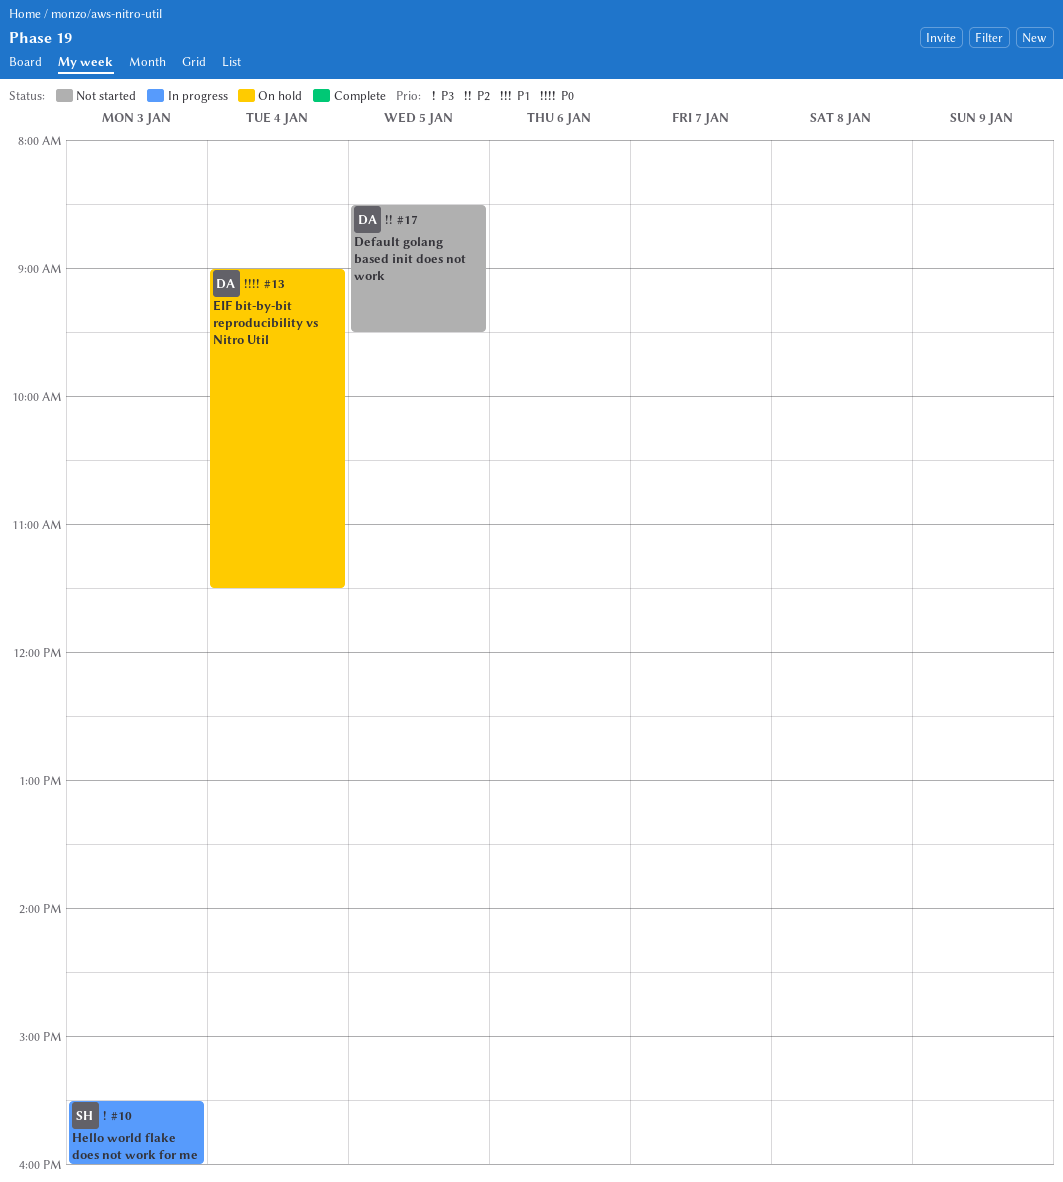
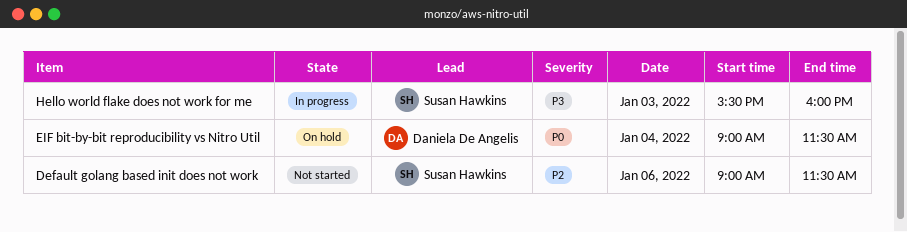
Default golang based init does not work, owner: Daniela De Angelis -> Susan Hawkins
Default golang based init does not work, day: Jan 5 -> Jan 6
Default golang based init does not work, begins: 08:30 -> 09:00
Default golang based init does not work, ends: 09:30 -> 11:30

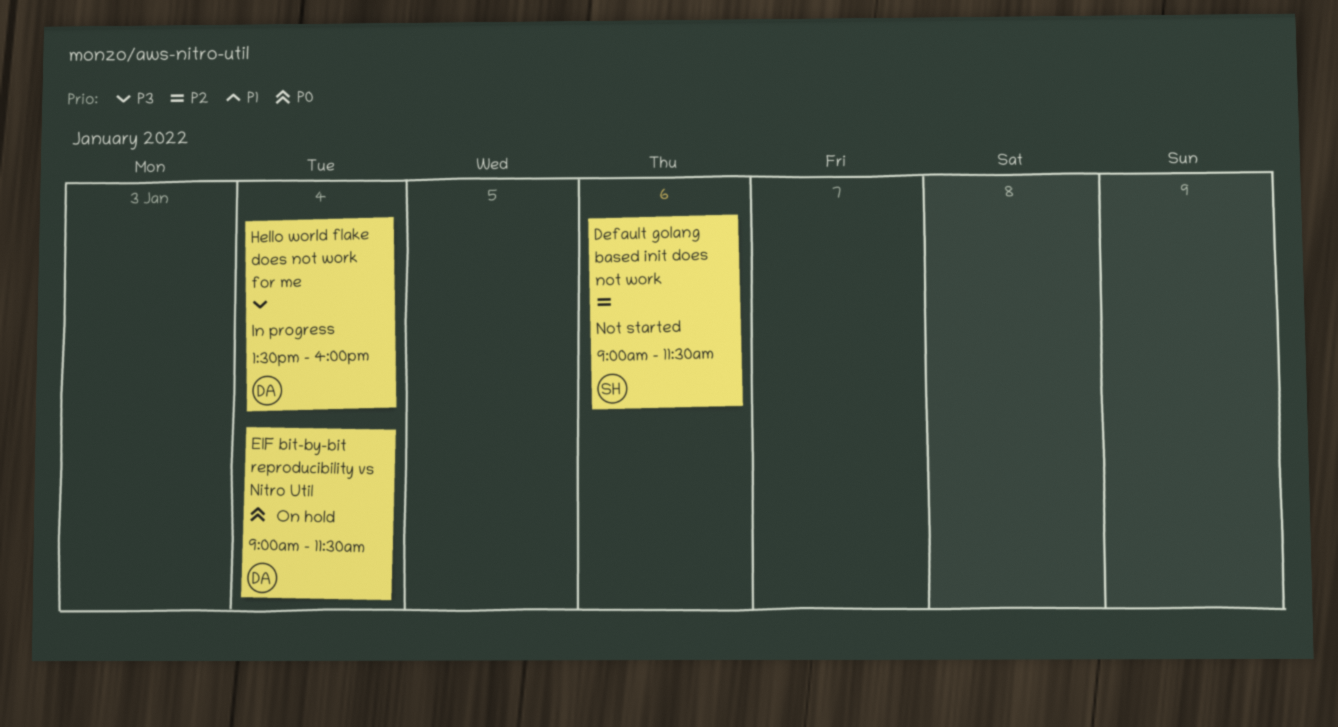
Hello world flake does not work for me, owner: Susan Hawkins -> Daniela De Angelis
Hello world flake does not work for me, day: Jan 3 -> Jan 4
Hello world flake does not work for me, begins: 15:30 -> 13:30

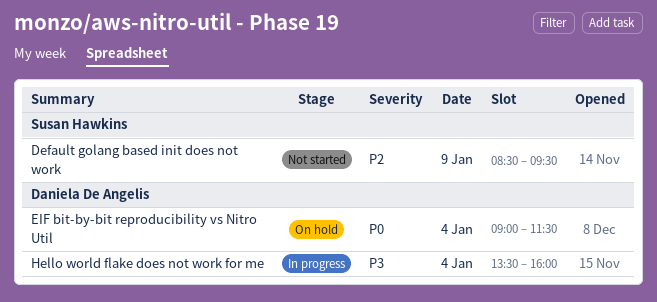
Default golang based init does not work, day: Jan 6 -> Jan 9
Default golang based init does not work, begins: 09:00 -> 08:30
Default golang based init does not work, ends: 11:30 -> 09:30

